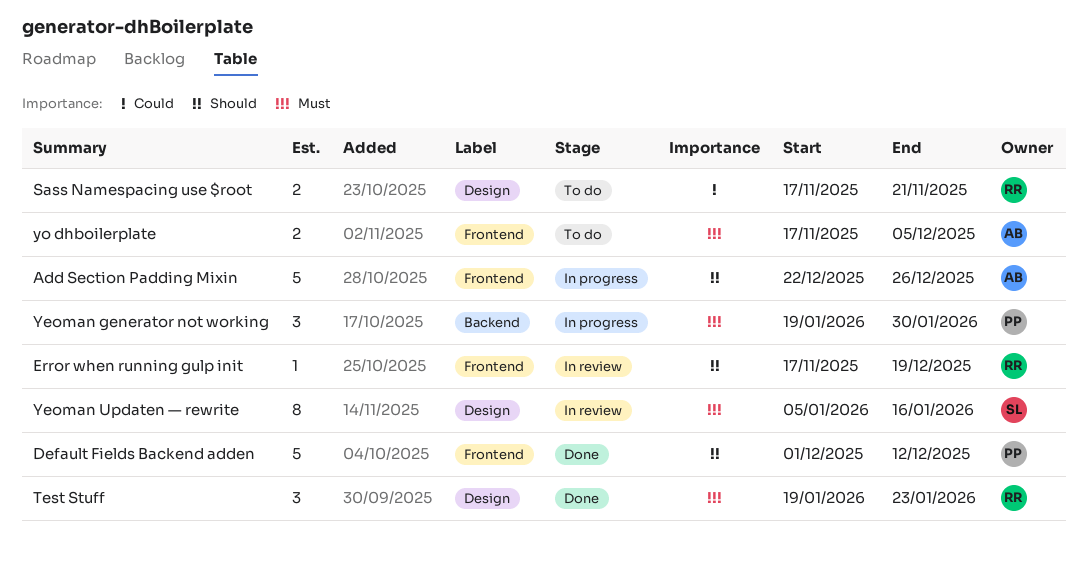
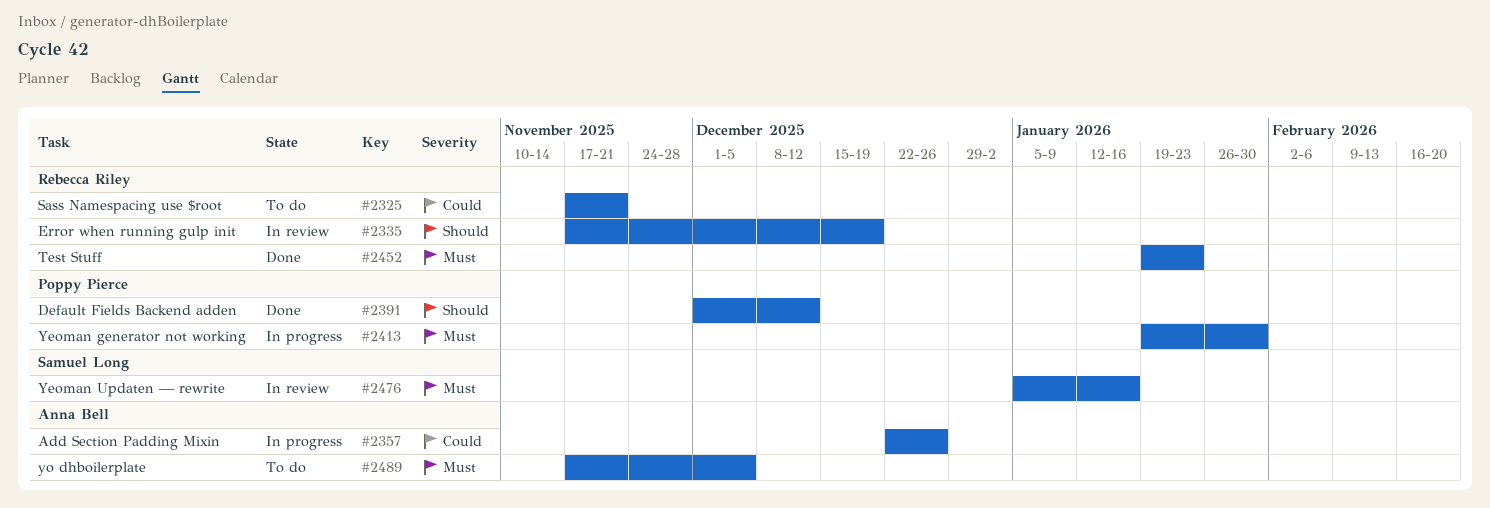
Add Section Padding Mixin, priority: Should -> Could

